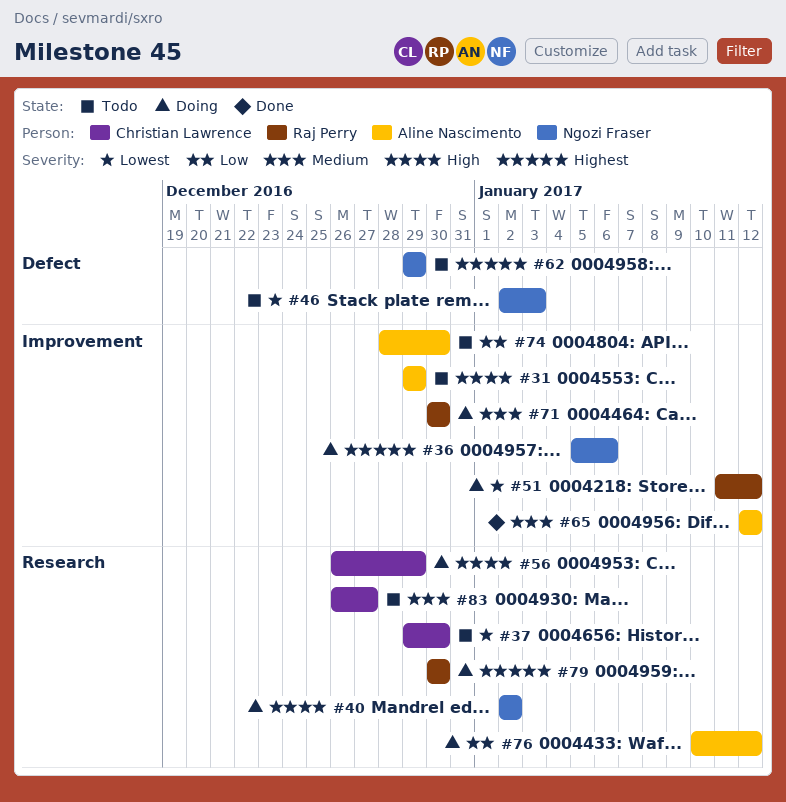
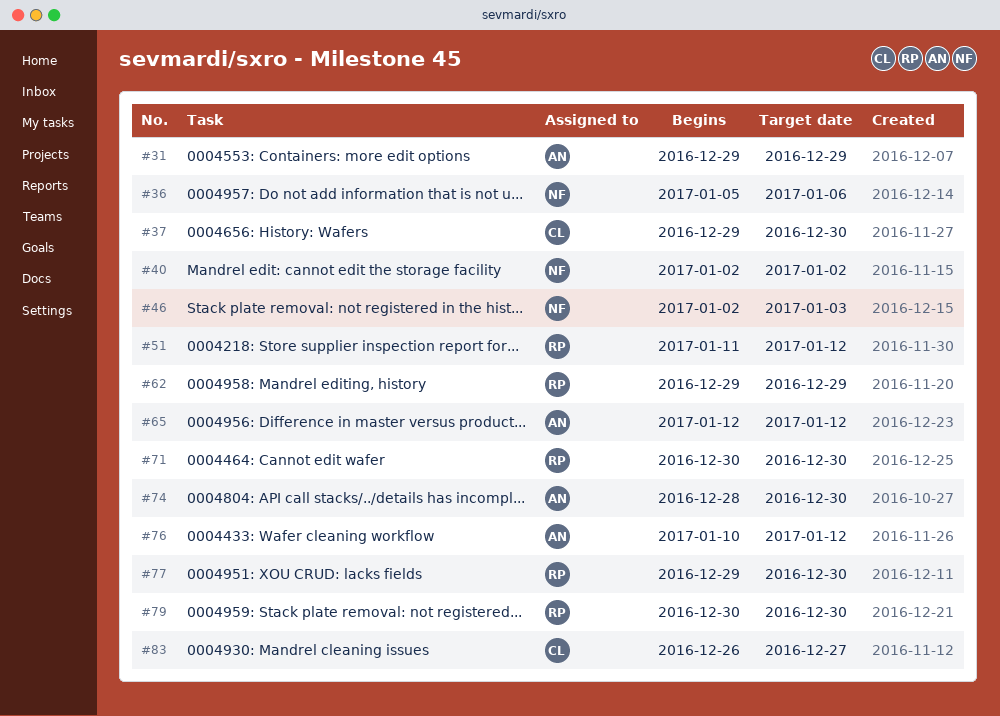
#56: present -> none
#62, owner: Ngozi Fraser -> Raj Perry
#77: none -> present

